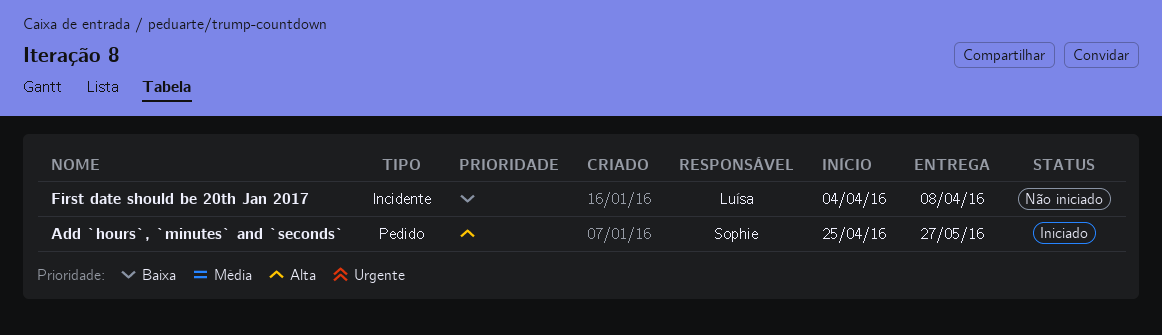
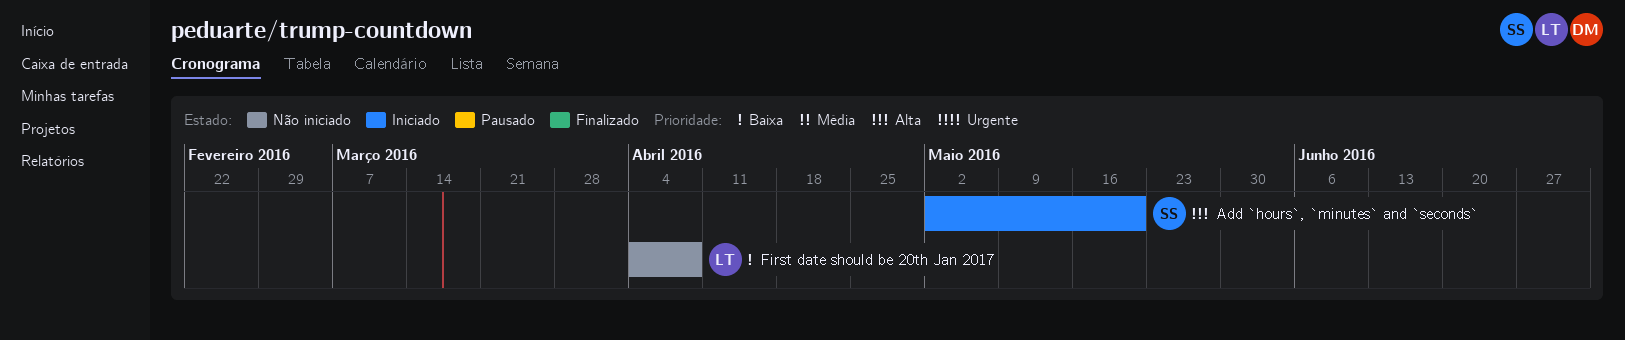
Add `hours`, `minutes` and `seconds`, start: Apr 25 -> May 2
Add `hours`, `minutes` and `seconds`, due: May 27 -> May 20

